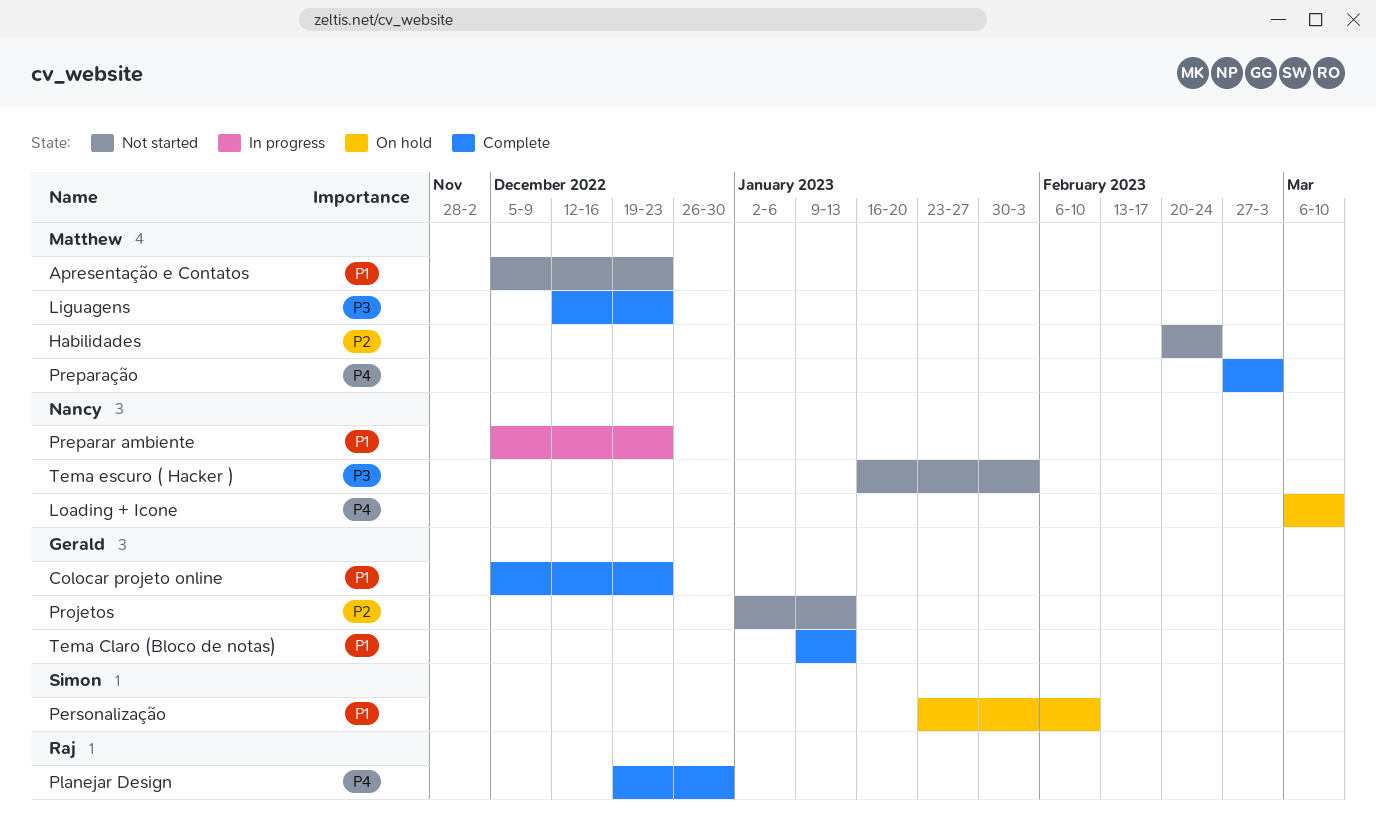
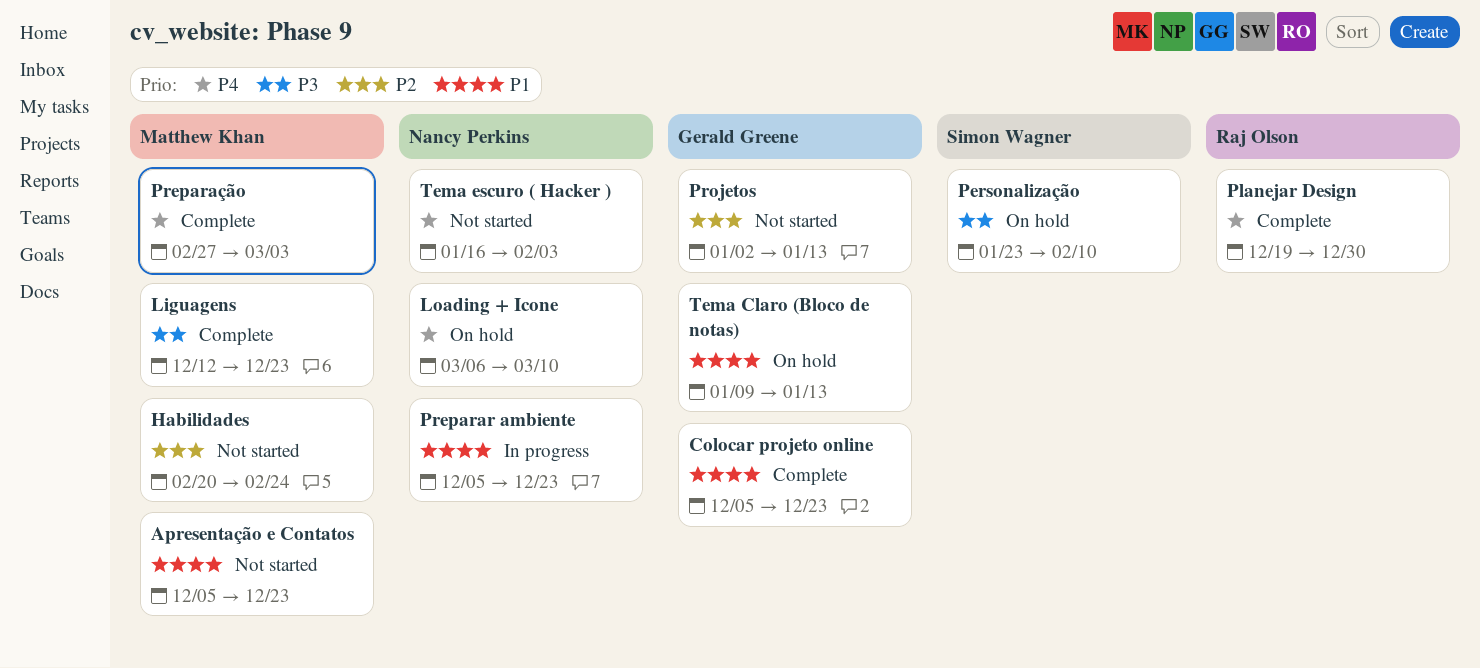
Personalização, priority: P1 -> P3
Tema Claro (Bloco de notas), status: Complete -> On hold
Tema escuro ( Hacker ), priority: P3 -> P4

